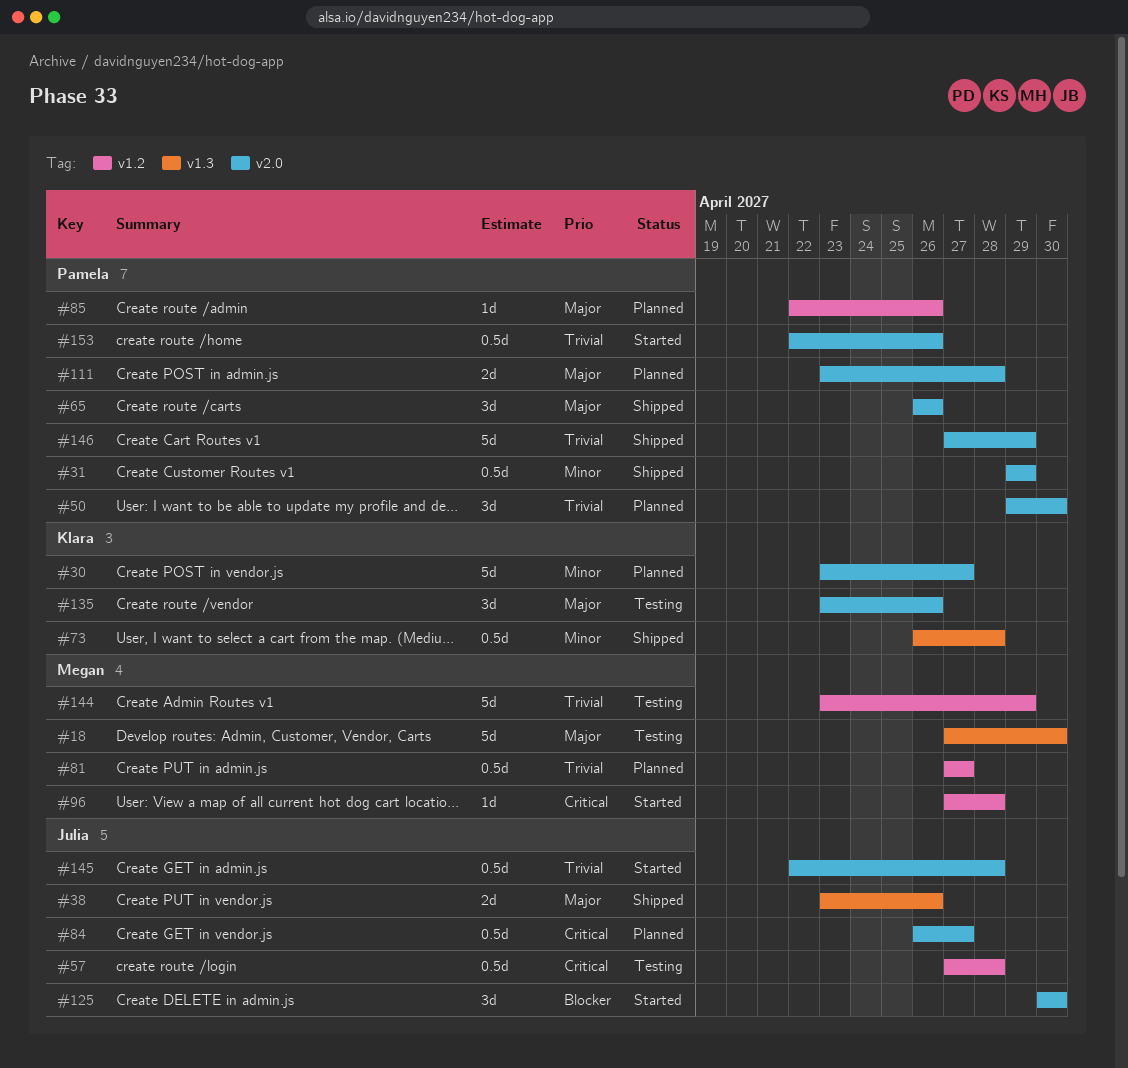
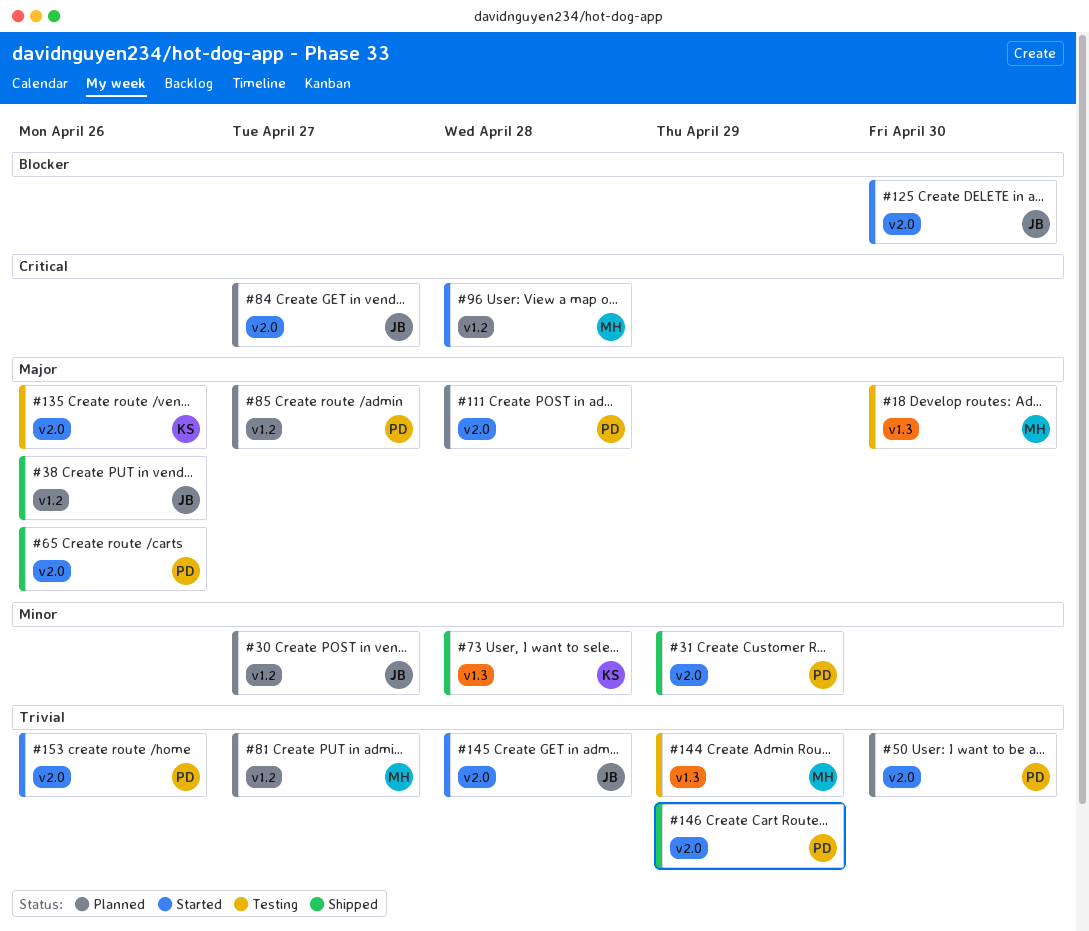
#30, owner: Klara -> Julia
#30, label: v2.0 -> v1.2
#38, label: v1.3 -> v1.2
#57: present -> none
#85, due: Apr 26 -> Apr 27
#144, label: v1.2 -> v1.3

